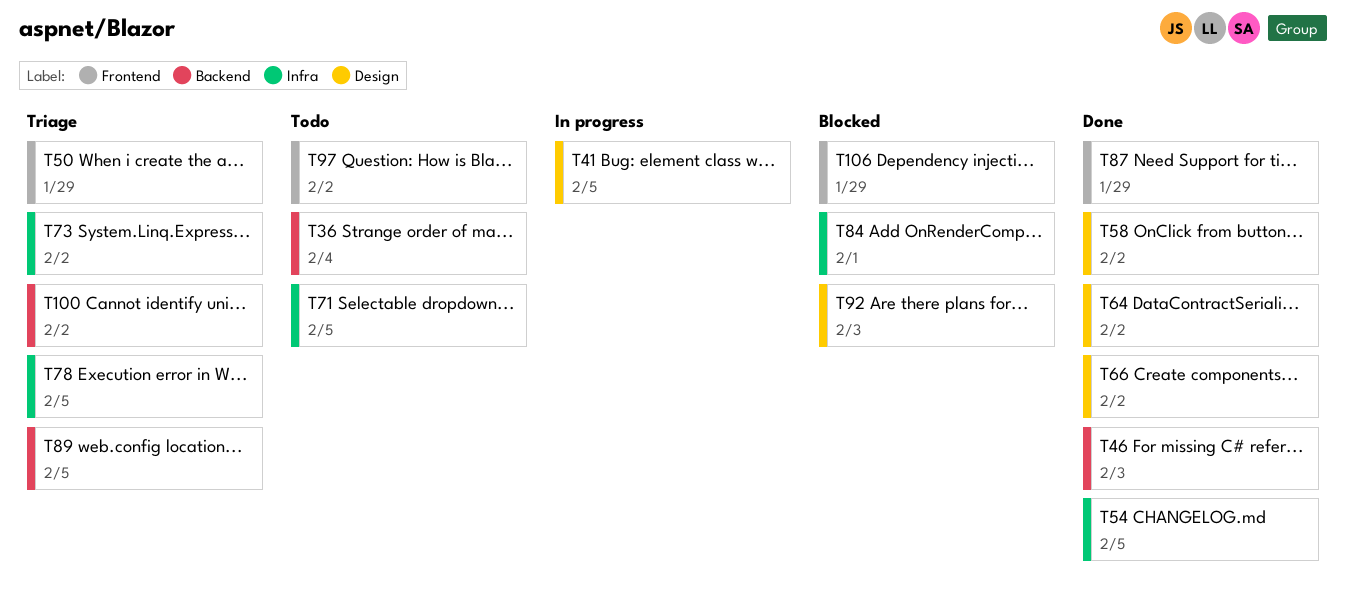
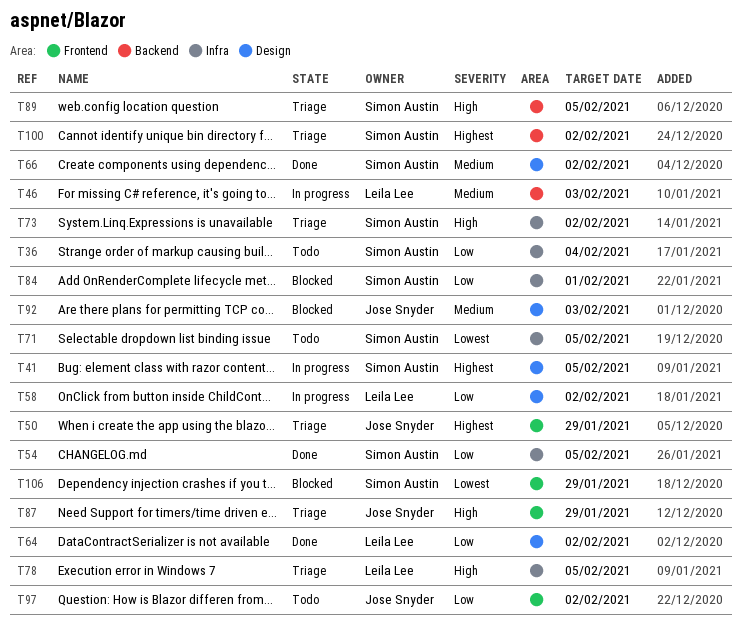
T36, label: Backend -> Infra
T46, status: Done -> In progress
T58, status: Done -> In progress
T87, status: Done -> Triage

